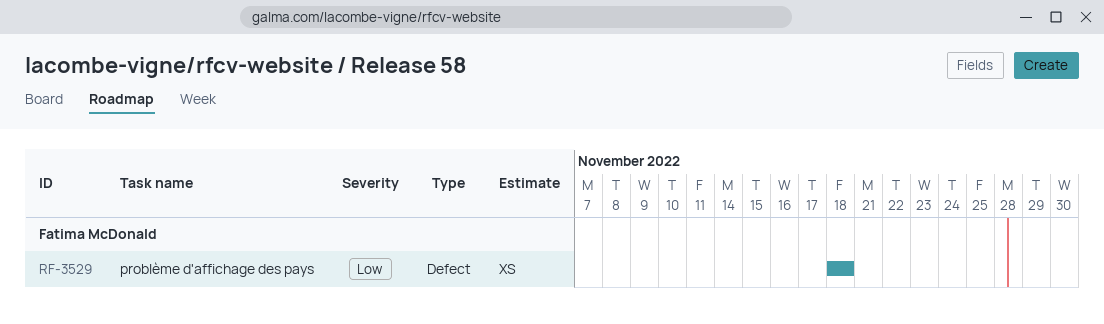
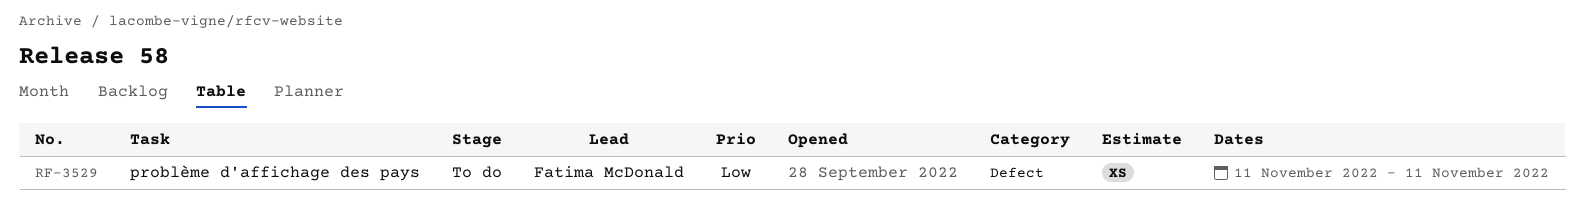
RF-3529, start: Nov 18 -> Nov 11
RF-3529, due: Nov 18 -> Nov 11

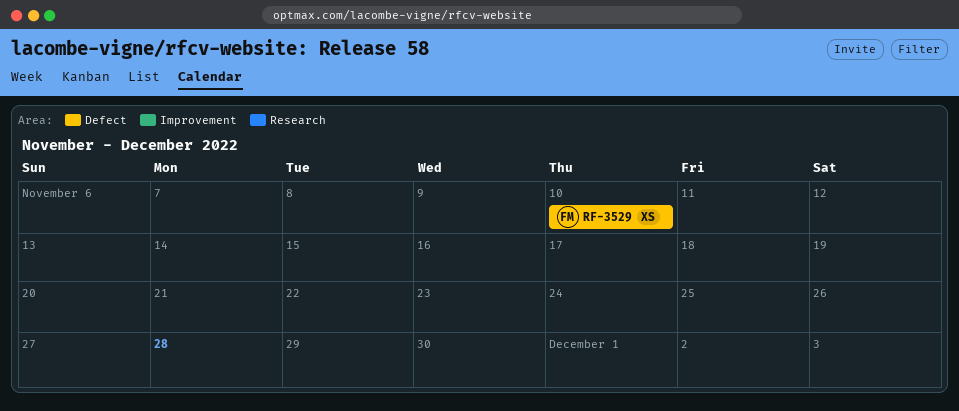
RF-3529, start: Nov 11 -> Nov 10
RF-3529, due: Nov 11 -> Nov 10

